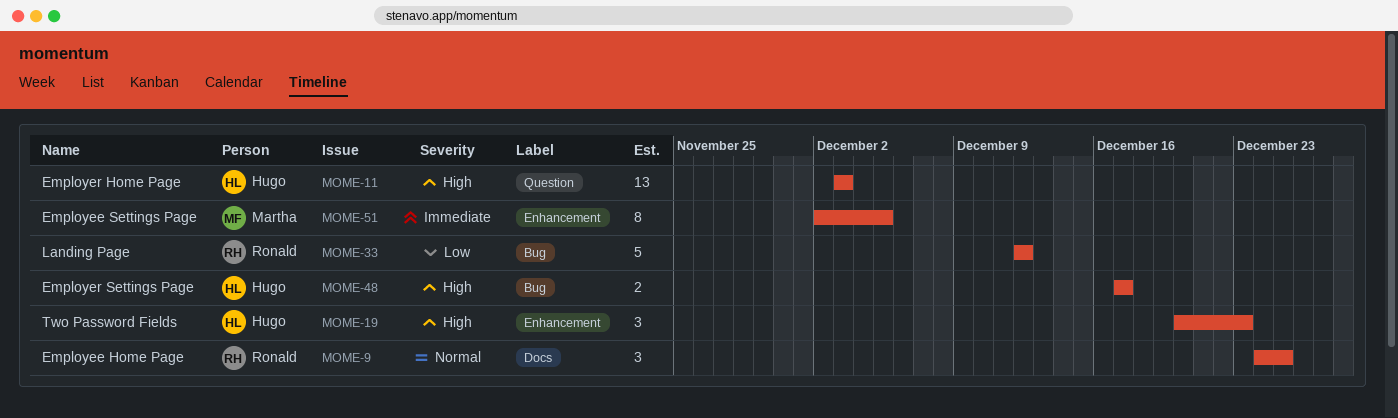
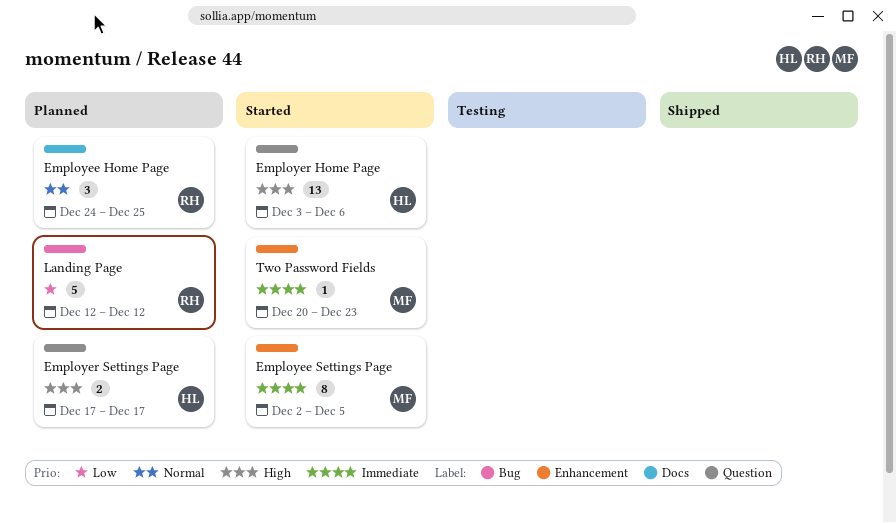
Employer Home Page, due: Dec 3 -> Dec 6
Employer Settings Page, label: Bug -> Question
Two Password Fields, owner: Hugo -> Martha
Two Password Fields, priority: High -> Immediate
Two Password Fields, estimate: 3 -> 1

